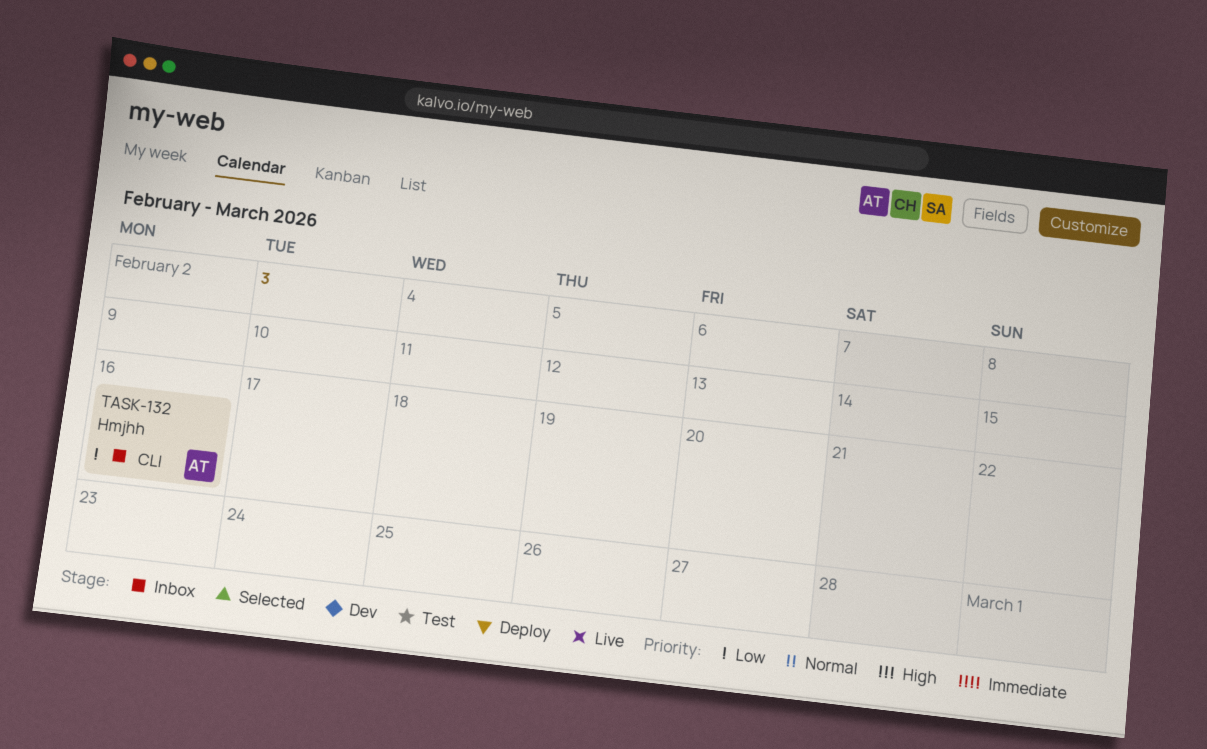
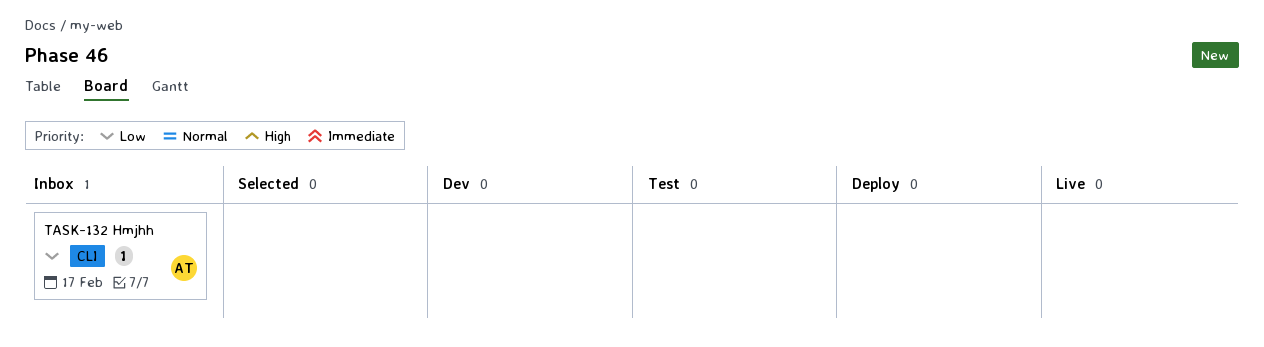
TASK-132, due: Feb 16 -> Feb 17

